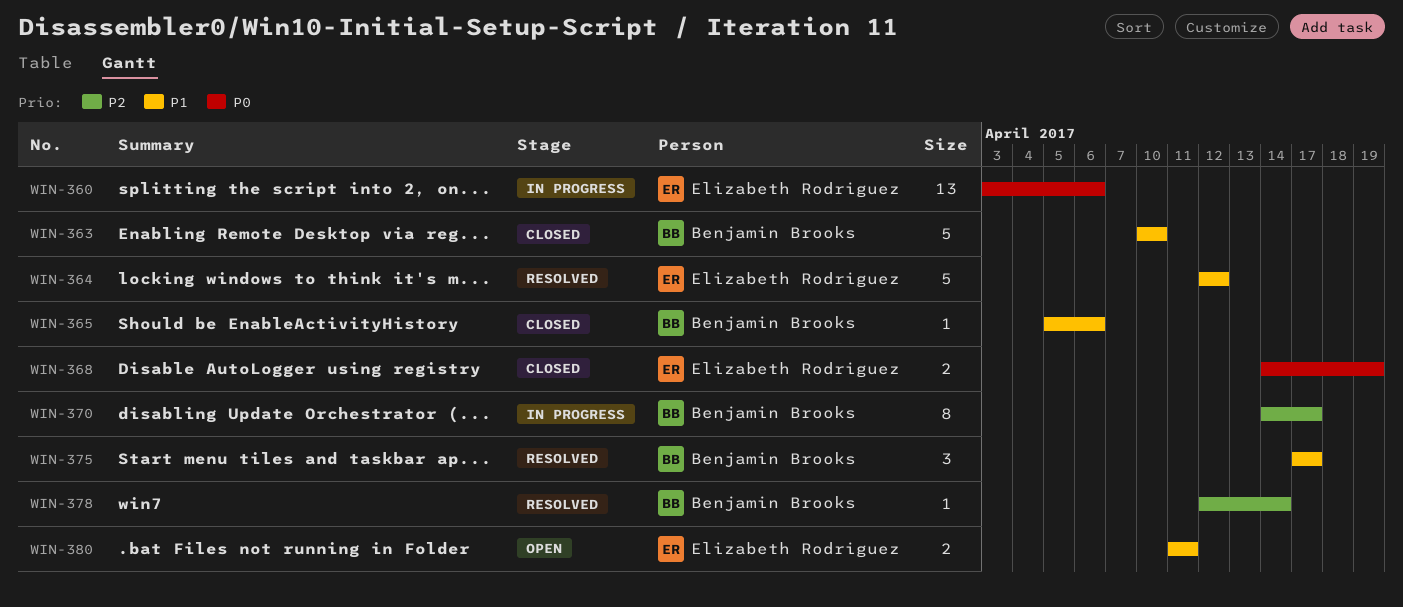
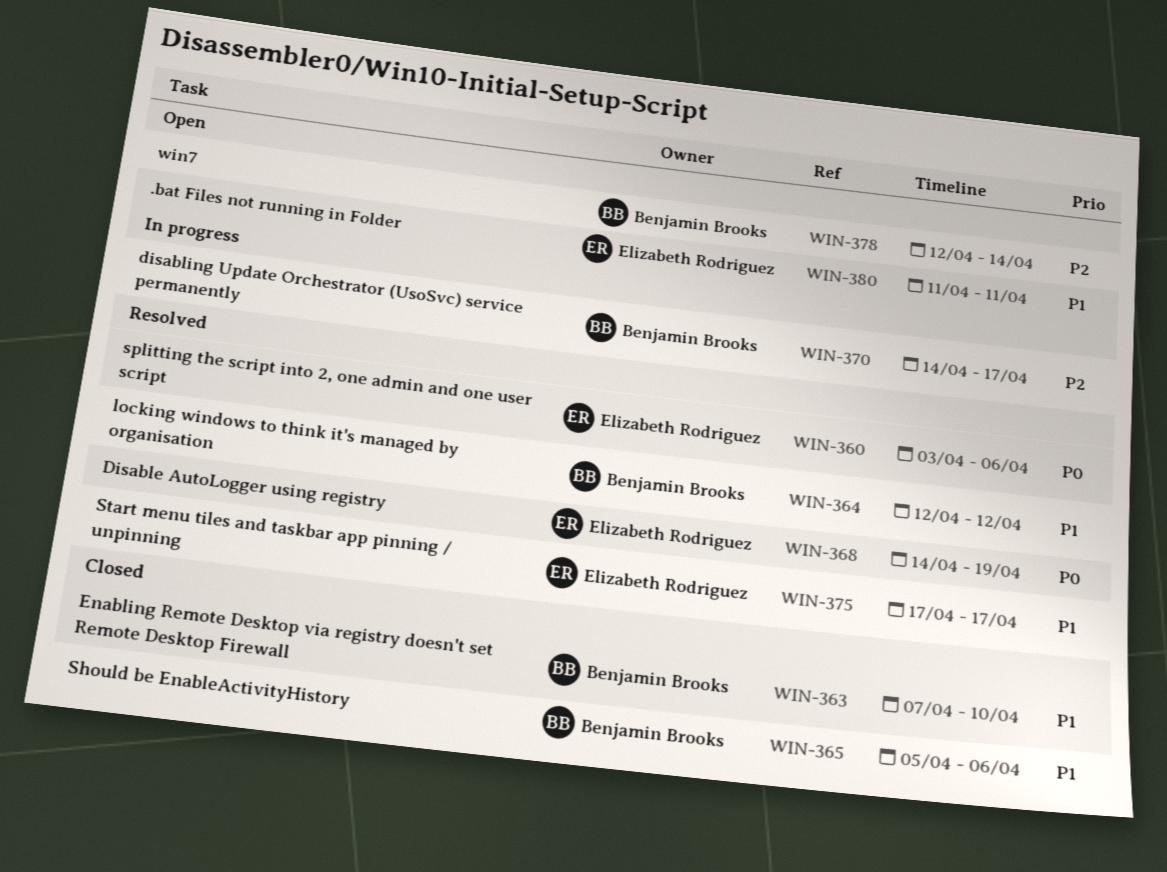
WIN-360, status: In progress -> Resolved
WIN-363, start: Apr 10 -> Apr 7
WIN-364, owner: Elizabeth Rodriguez -> Benjamin Brooks
WIN-368, status: Closed -> Resolved
WIN-375, owner: Benjamin Brooks -> Elizabeth Rodriguez
WIN-378, status: Resolved -> Open

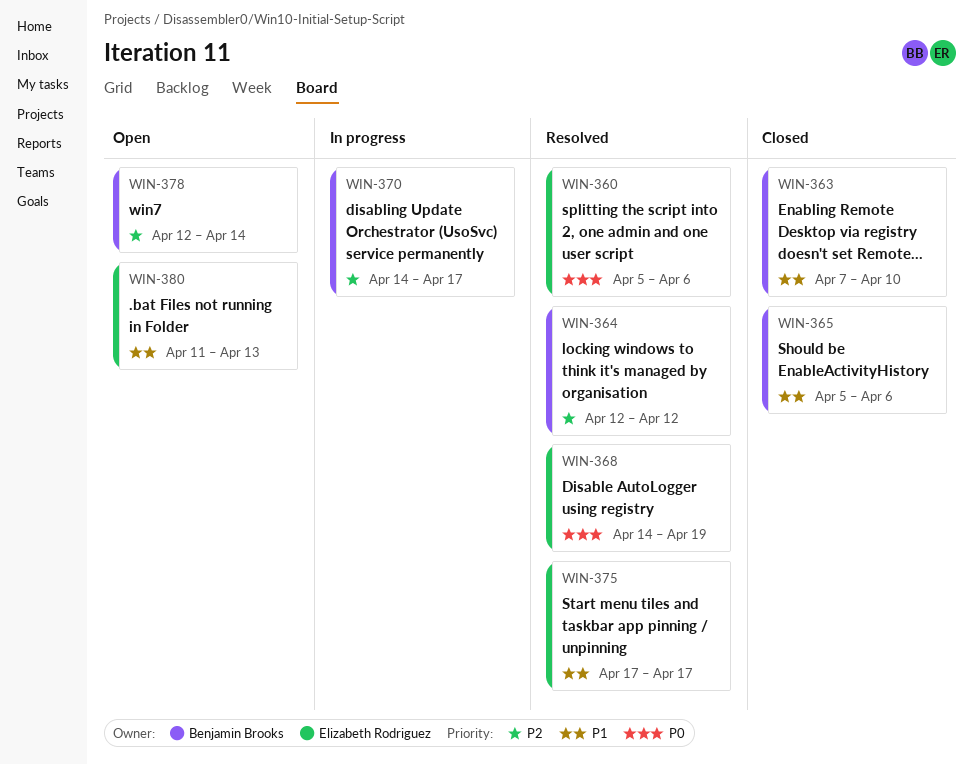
WIN-360, start: Apr 3 -> Apr 5
WIN-364, priority: P1 -> P2
WIN-380, due: Apr 11 -> Apr 13

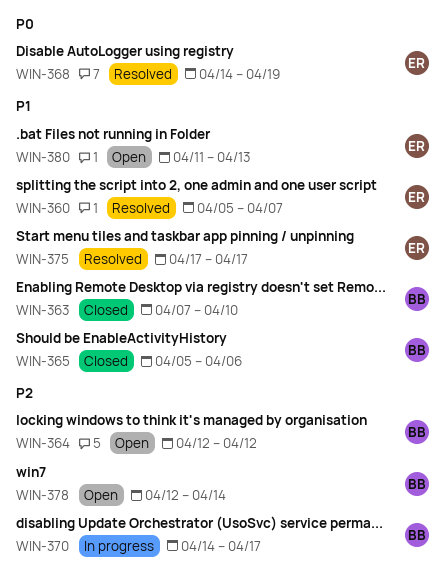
WIN-360, priority: P0 -> P1
WIN-360, due: Apr 6 -> Apr 7
WIN-364, status: Resolved -> Open

